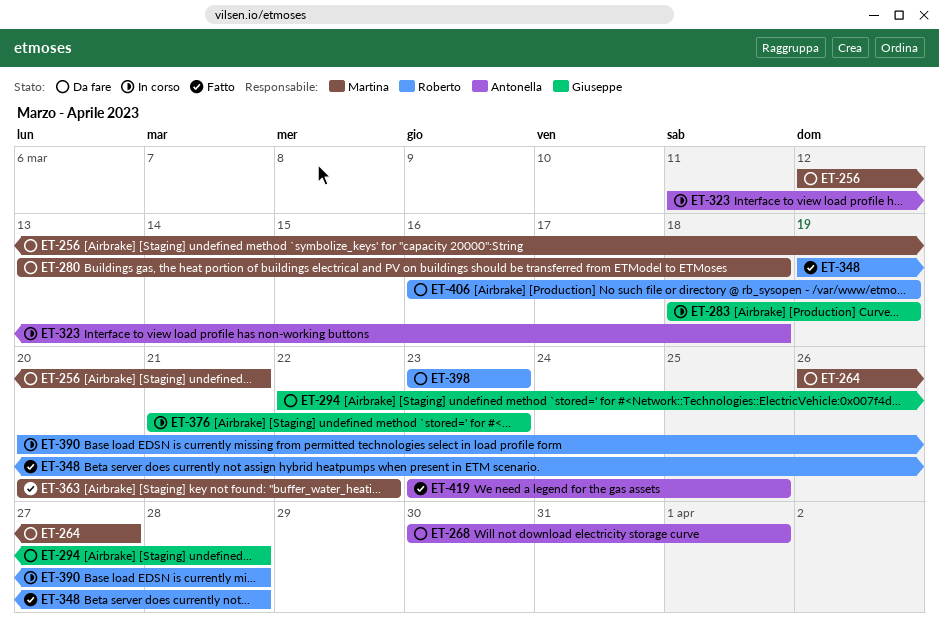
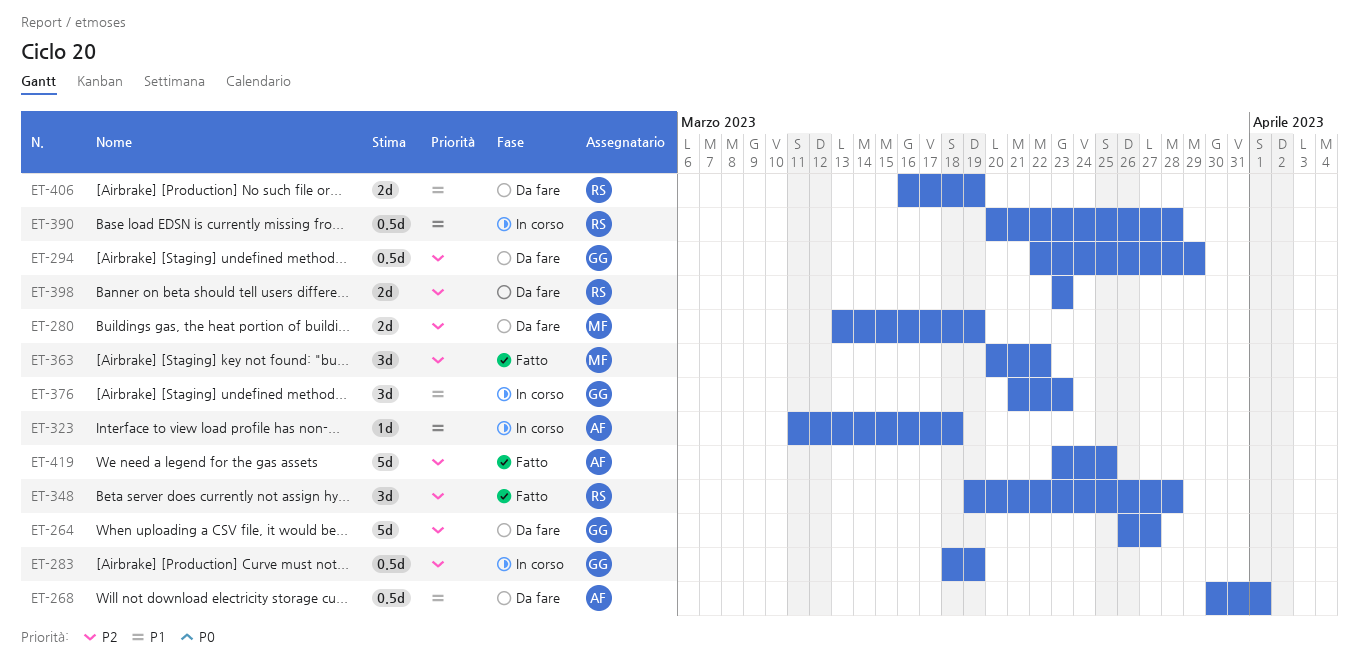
ET-256: present -> none
ET-264, owner: Martina -> Giuseppe
ET-280, due: Mar 18 -> Mar 19
ET-294, due: Mar 28 -> Mar 29

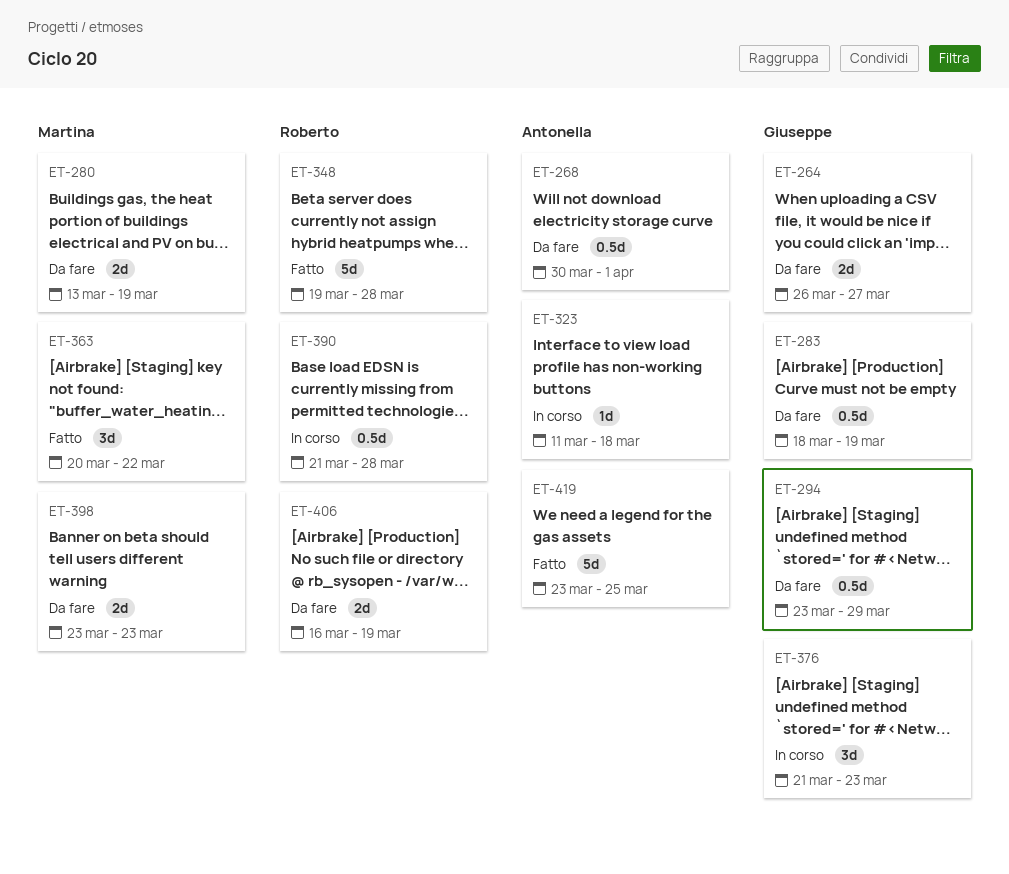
ET-264, estimate: 5d -> 2d
ET-283, status: In corso -> Da fare
ET-294, start: Mar 22 -> Mar 23
ET-348, estimate: 3d -> 5d
ET-390, start: Mar 20 -> Mar 21
ET-398, owner: Roberto -> Martina

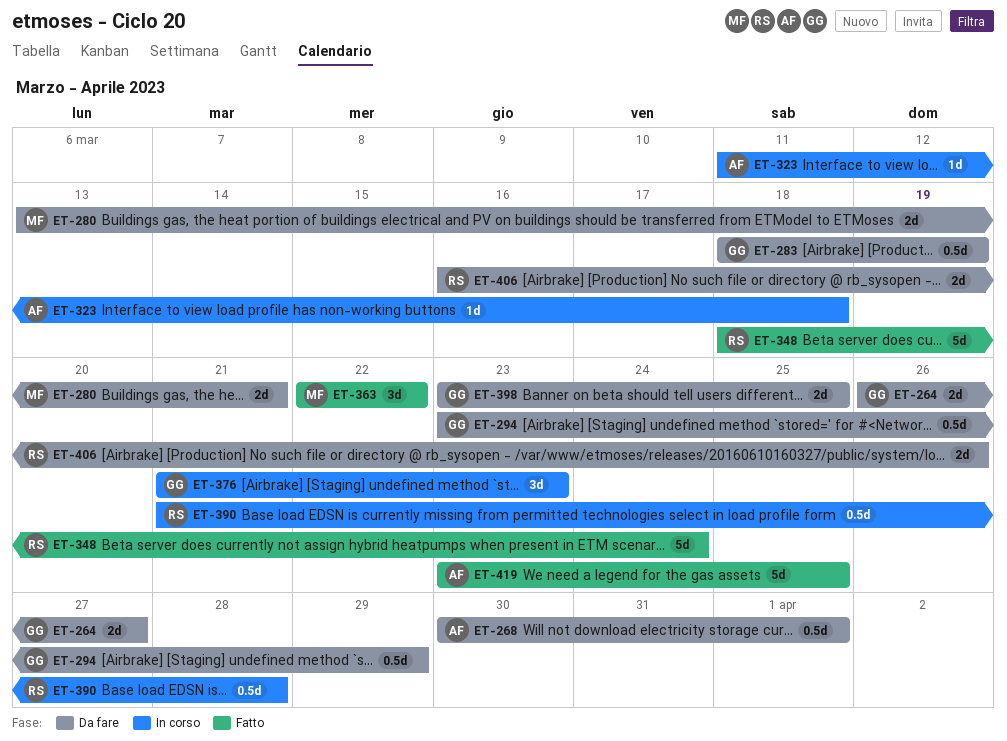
ET-280, due: Mar 19 -> Mar 21
ET-348, start: Mar 19 -> Mar 18
ET-348, due: Mar 28 -> Mar 24
ET-363, start: Mar 20 -> Mar 22
ET-398, owner: Martina -> Giuseppe
ET-398, due: Mar 23 -> Mar 25
ET-406, due: Mar 19 -> Mar 26

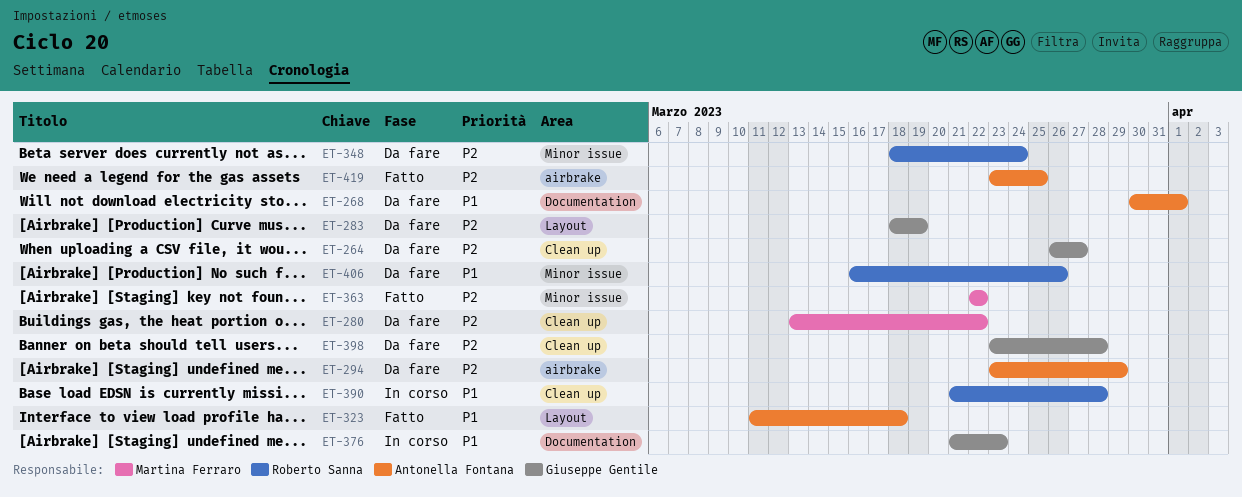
ET-280, due: Mar 21 -> Mar 22
ET-294, owner: Giuseppe Gentile -> Antonella Fontana
ET-323, status: In corso -> Fatto
ET-348, status: Fatto -> Da fare
ET-398, due: Mar 25 -> Mar 28

